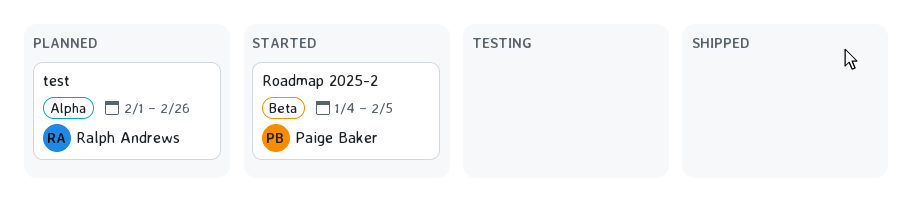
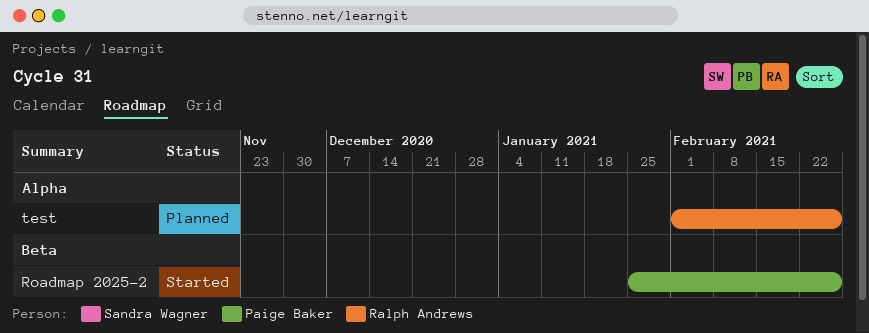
Roadmap 2025-2, start: Jan 4 -> Jan 25
Roadmap 2025-2, due: Feb 5 -> Feb 26

